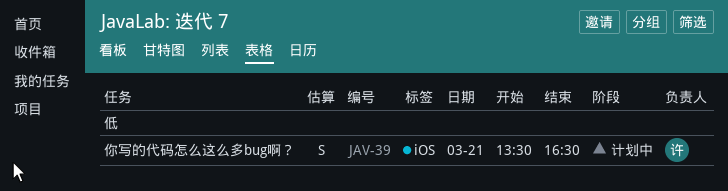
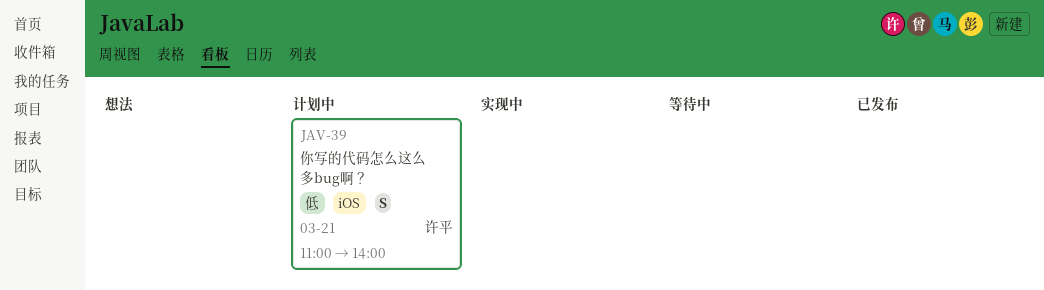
JAV-39, begins: 13:30 -> 11:00
JAV-39, ends: 16:30 -> 14:00

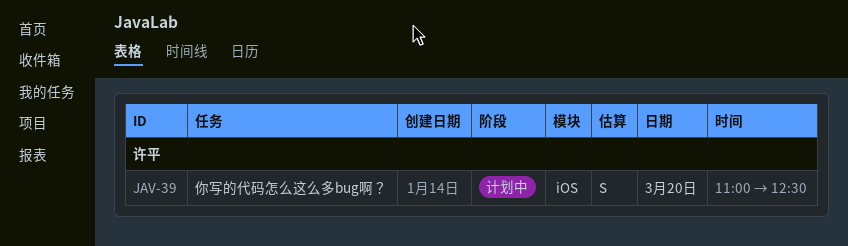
JAV-39, day: Mar 21 -> Mar 20
JAV-39, ends: 14:00 -> 12:30

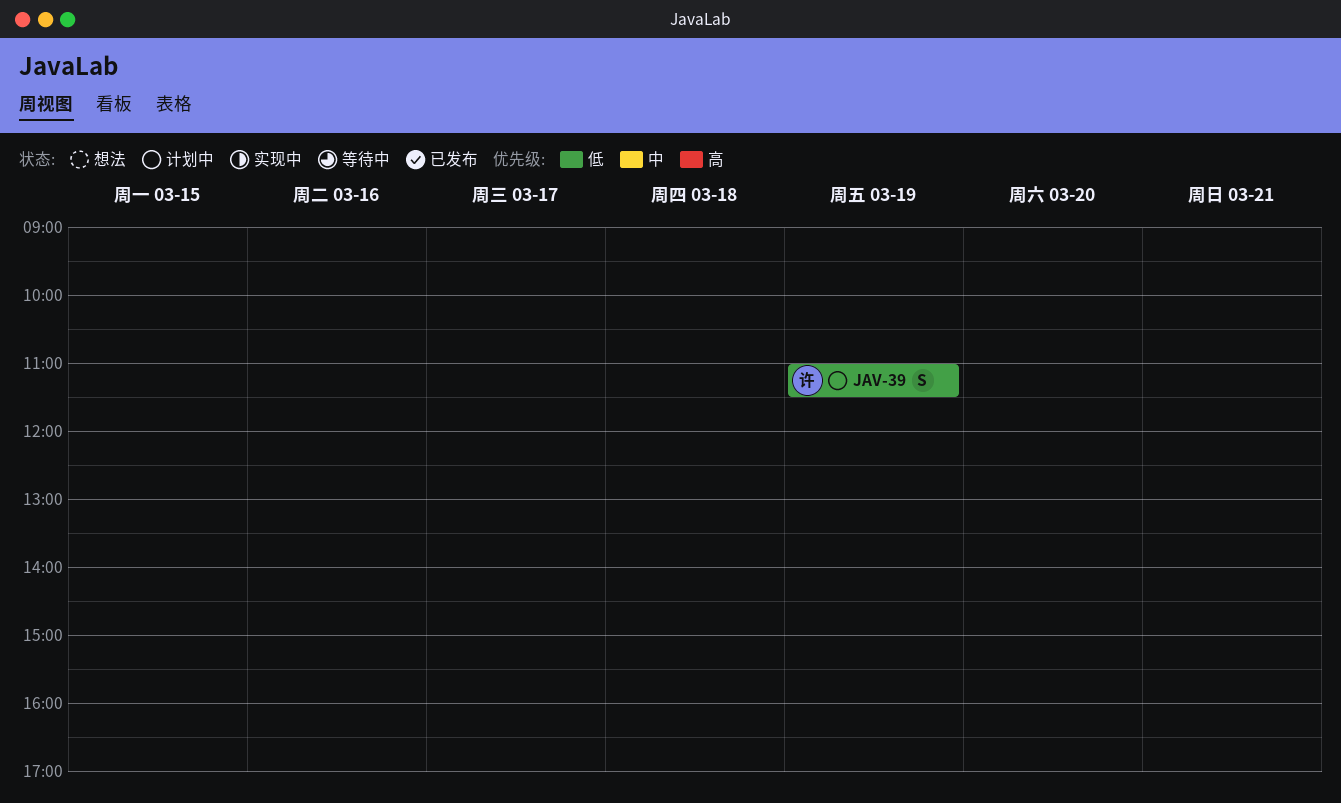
JAV-39, day: Mar 20 -> Mar 19
JAV-39, ends: 12:30 -> 11:30

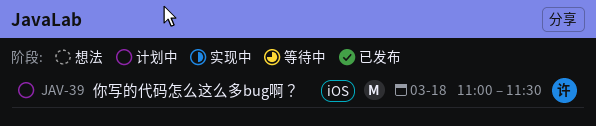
JAV-39, estimate: S -> M
JAV-39, day: Mar 19 -> Mar 18

